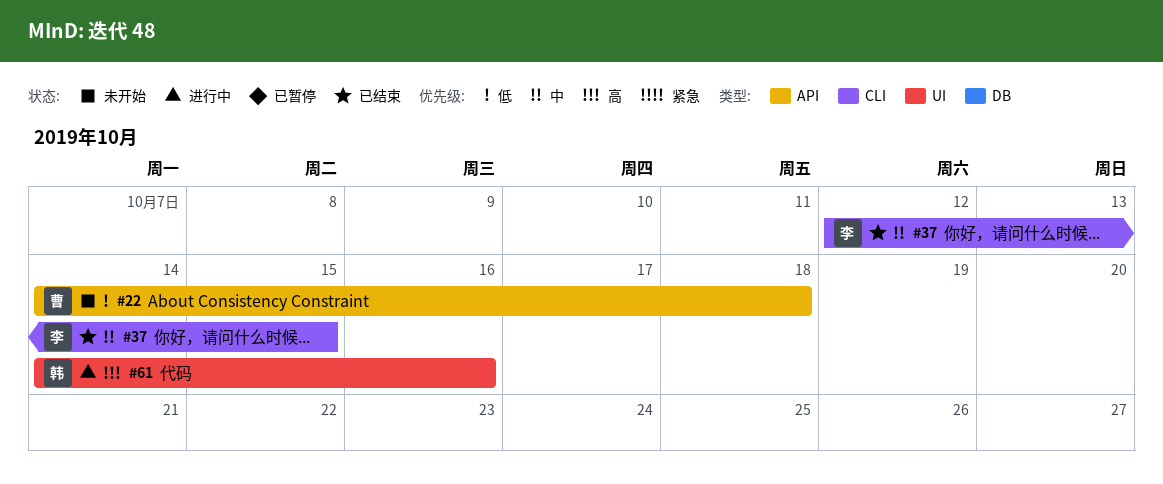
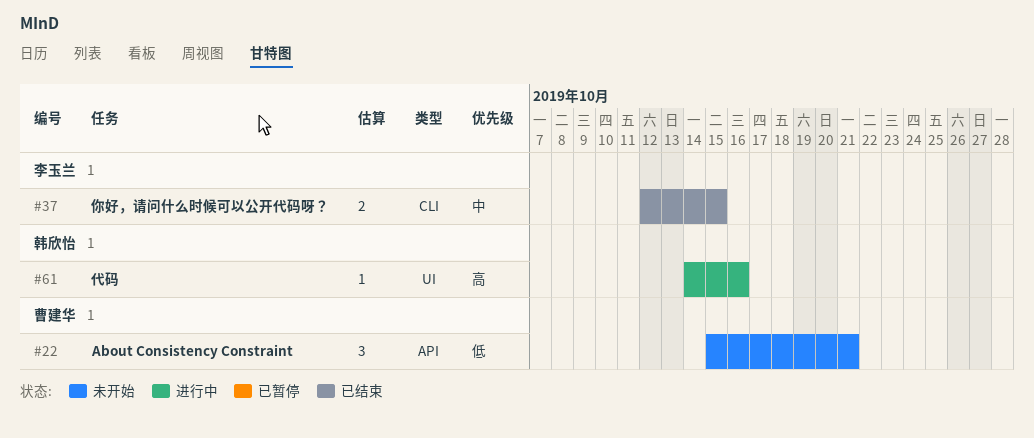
#22, start: Oct 14 -> Oct 15
#22, due: Oct 18 -> Oct 21

